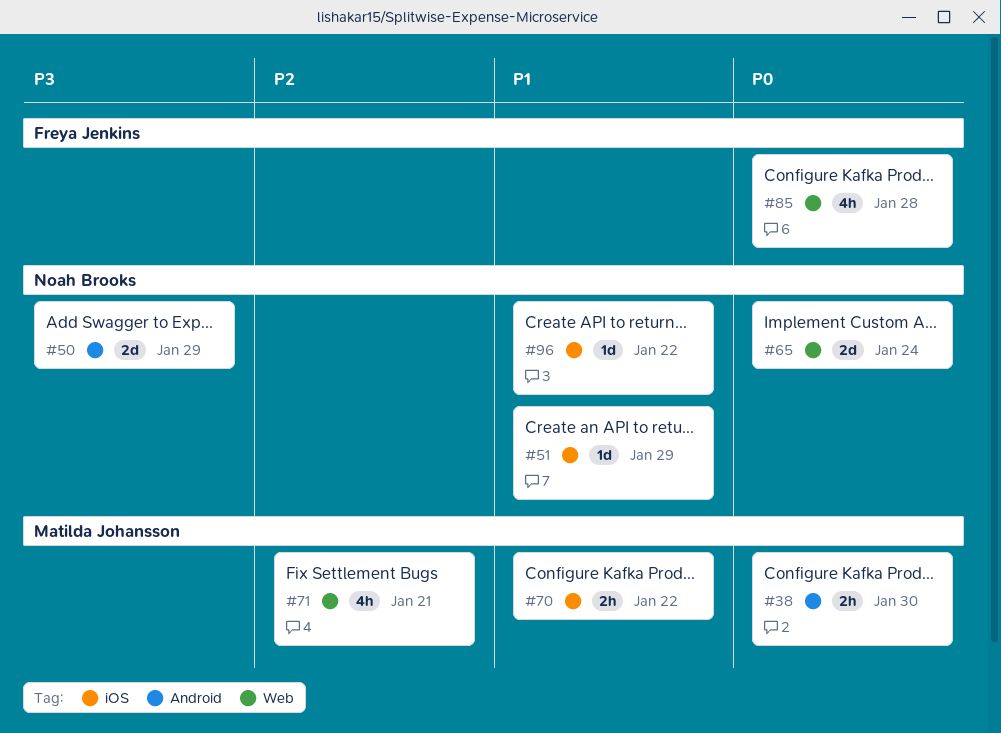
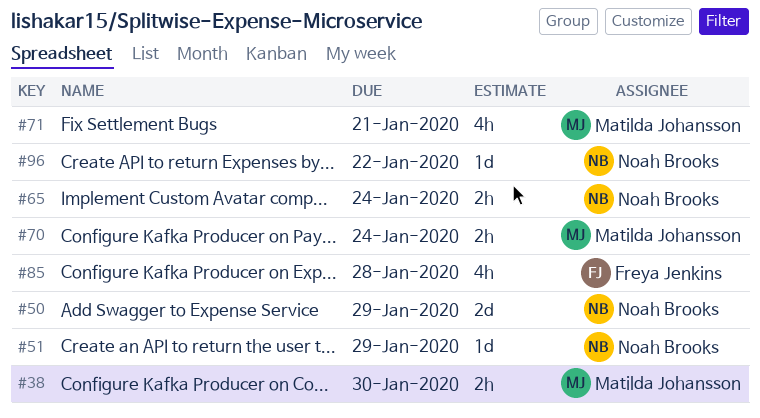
#65, estimate: 2d -> 2h
#70, due: Jan 22 -> Jan 24

